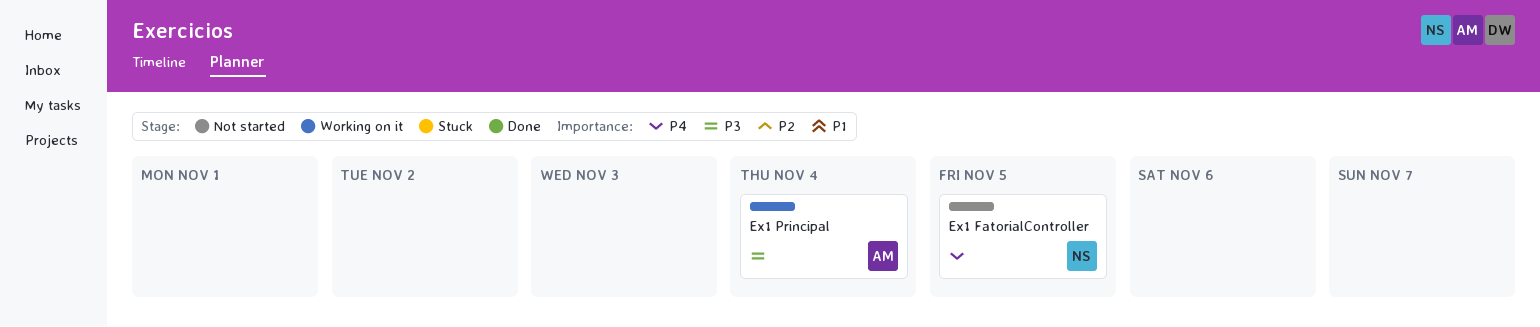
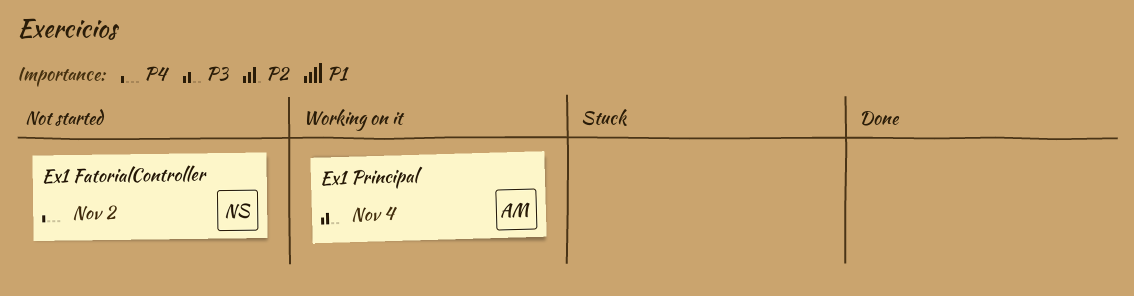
Ex1 FatorialController, due: Nov 5 -> Nov 2

